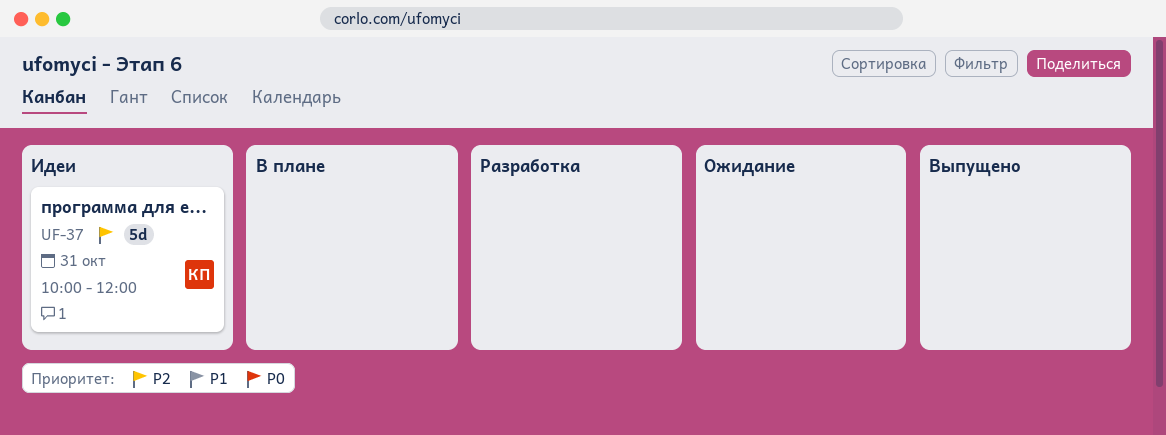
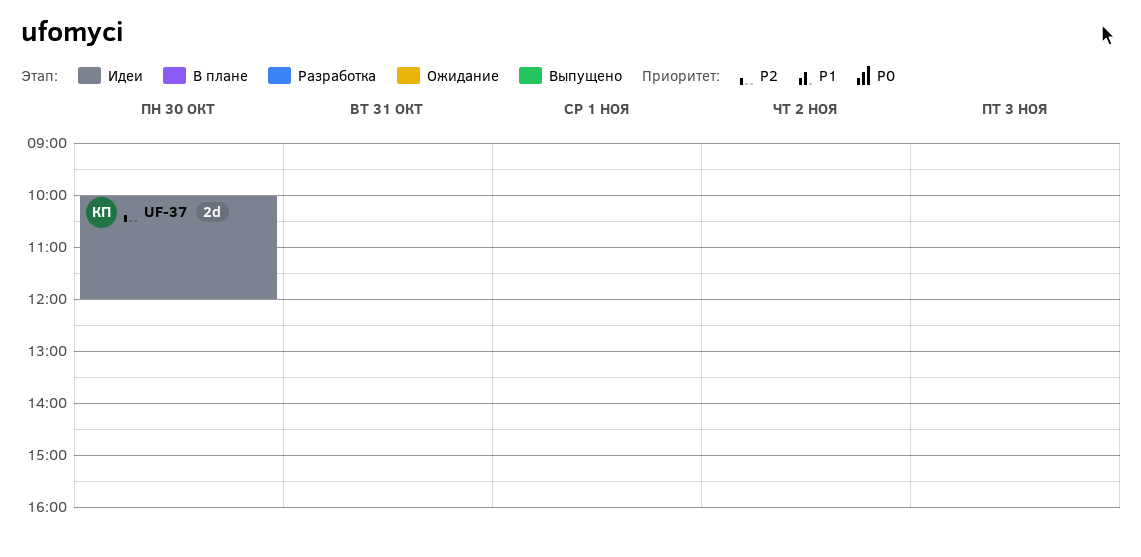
UF-37, estimate: 5d -> 2d
UF-37, day: Oct 31 -> Oct 30

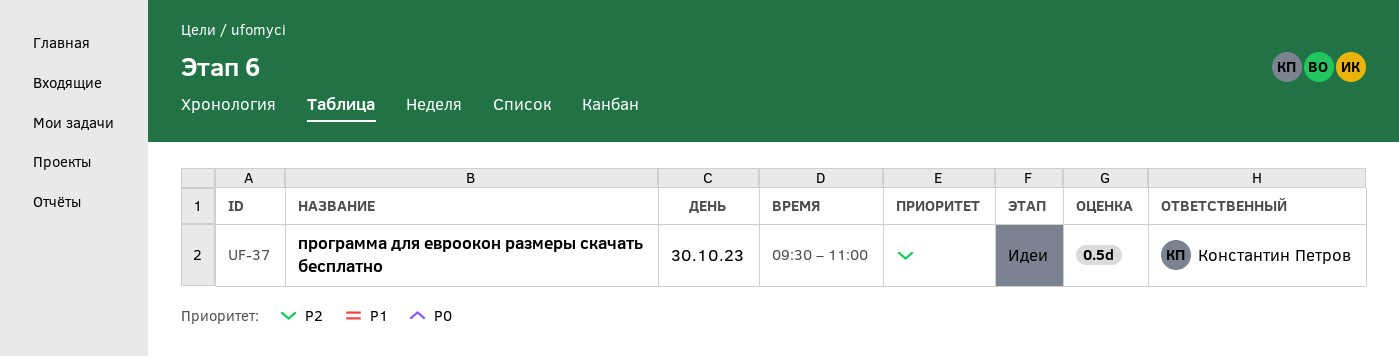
UF-37, estimate: 2d -> 0.5d
UF-37, begins: 10:00 -> 09:30
UF-37, ends: 12:00 -> 11:00

